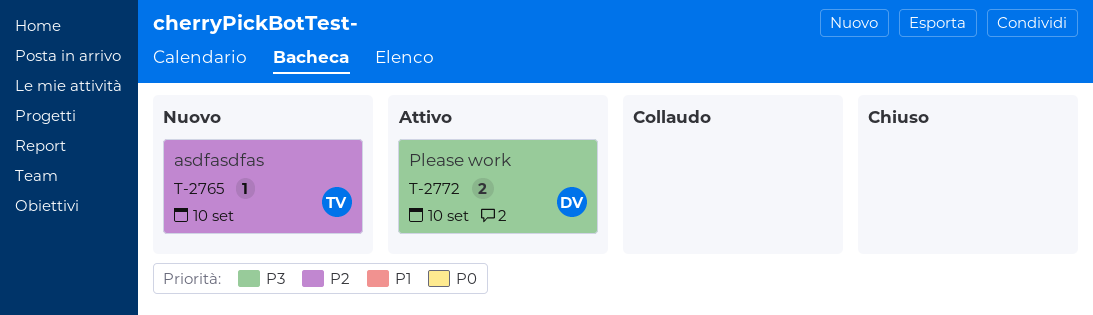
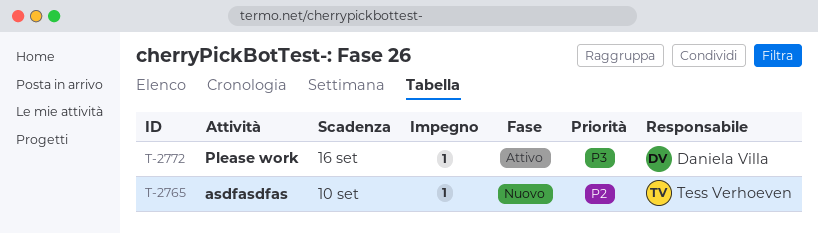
T-2772, estimate: 2 -> 1
T-2772, due: Sep 10 -> Sep 16

